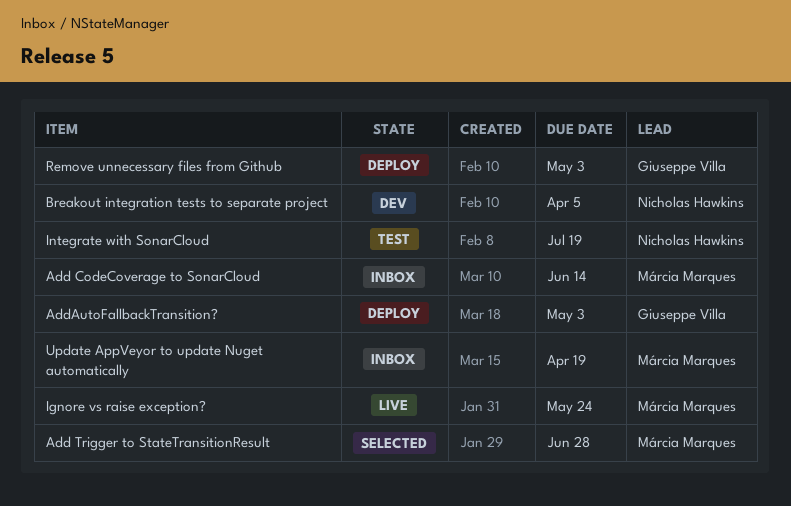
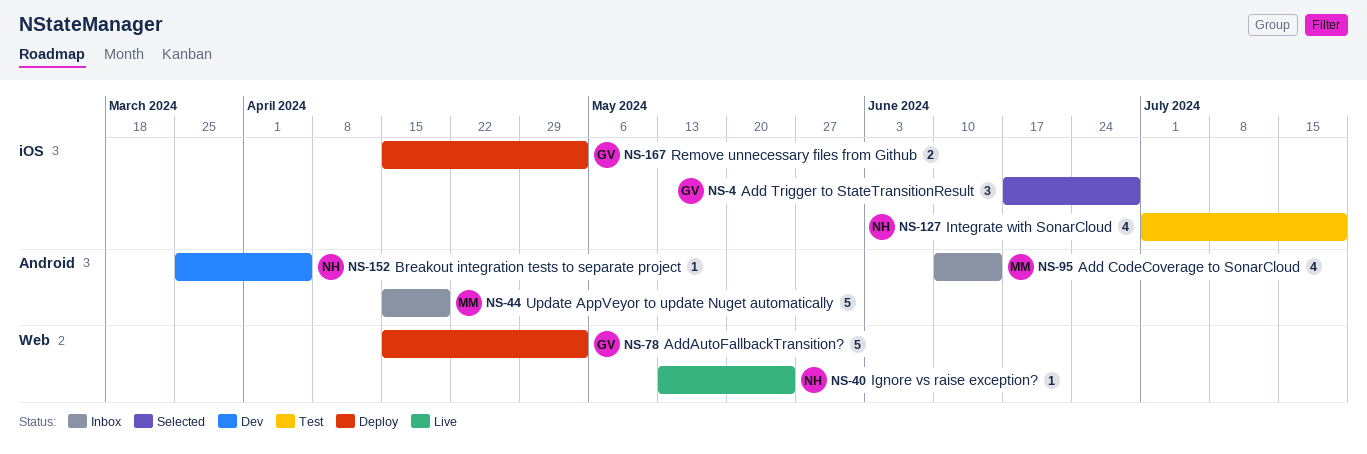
Add Trigger to StateTransitionResult, owner: Márcia Marques -> Giuseppe Villa
Ignore vs raise exception?, owner: Márcia Marques -> Nicholas Hawkins

